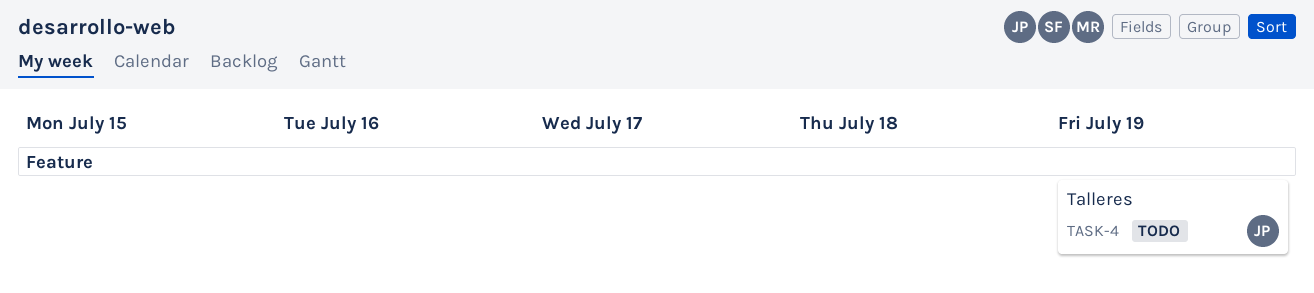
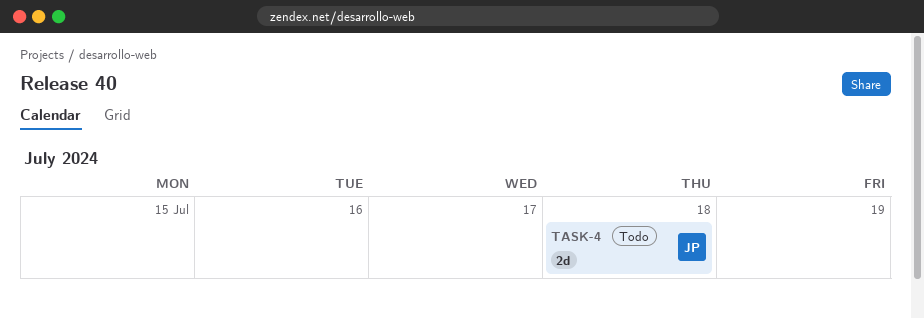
TASK-4, due: Jul 19 -> Jul 18

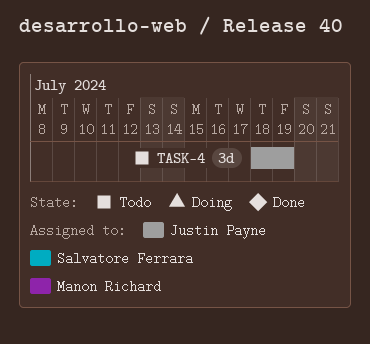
TASK-4, estimate: 2d -> 3d
TASK-4, due: Jul 18 -> Jul 19

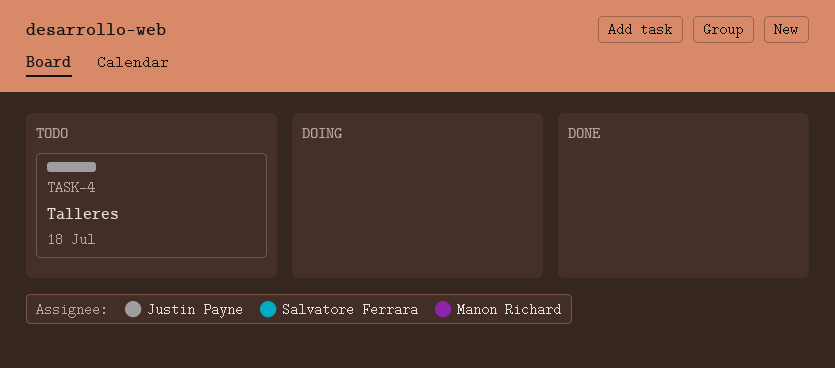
TASK-4, due: Jul 19 -> Jul 18

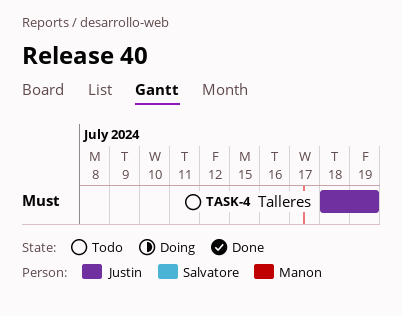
TASK-4, due: Jul 18 -> Jul 19

